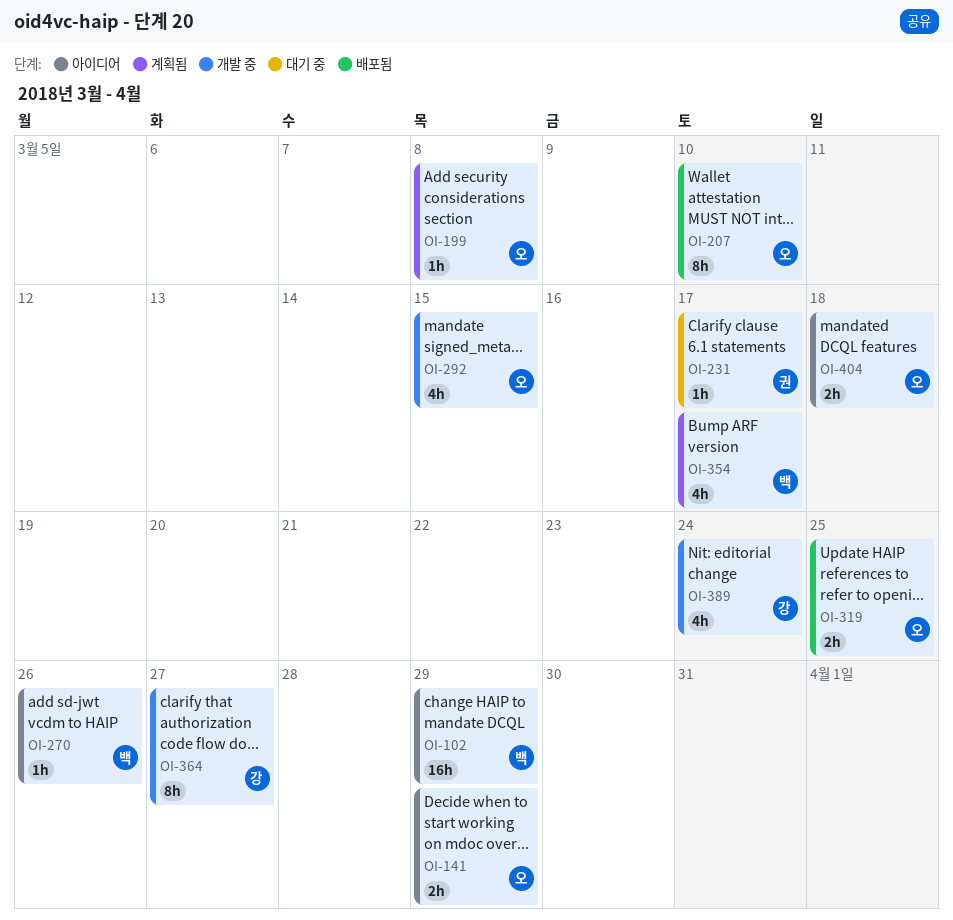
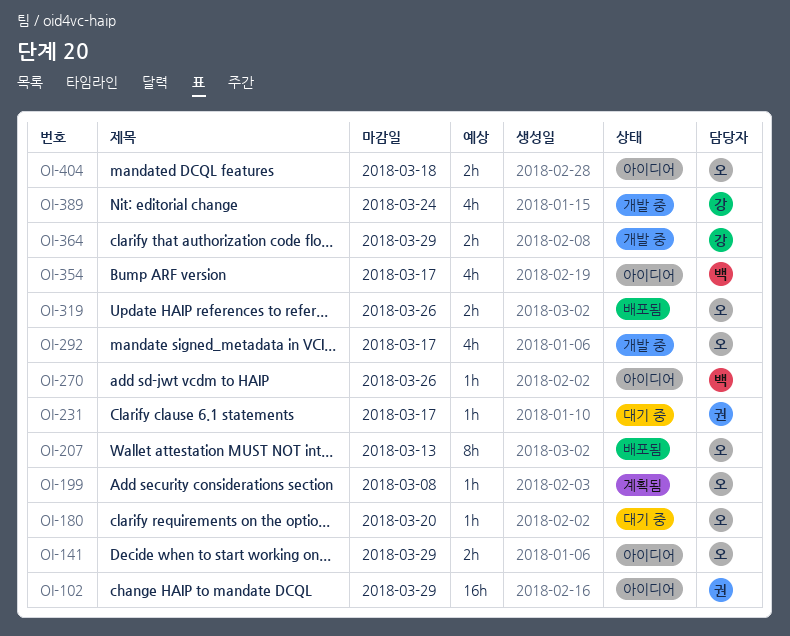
OI-102, owner: 백 -> 권
OI-180: none -> present
OI-207, due: Mar 10 -> Mar 13
OI-292, due: Mar 15 -> Mar 17
OI-319, due: Mar 25 -> Mar 26
OI-354, status: 계획됨 -> 아이디어
OI-364, estimate: 8h -> 2h
OI-364, due: Mar 27 -> Mar 29

